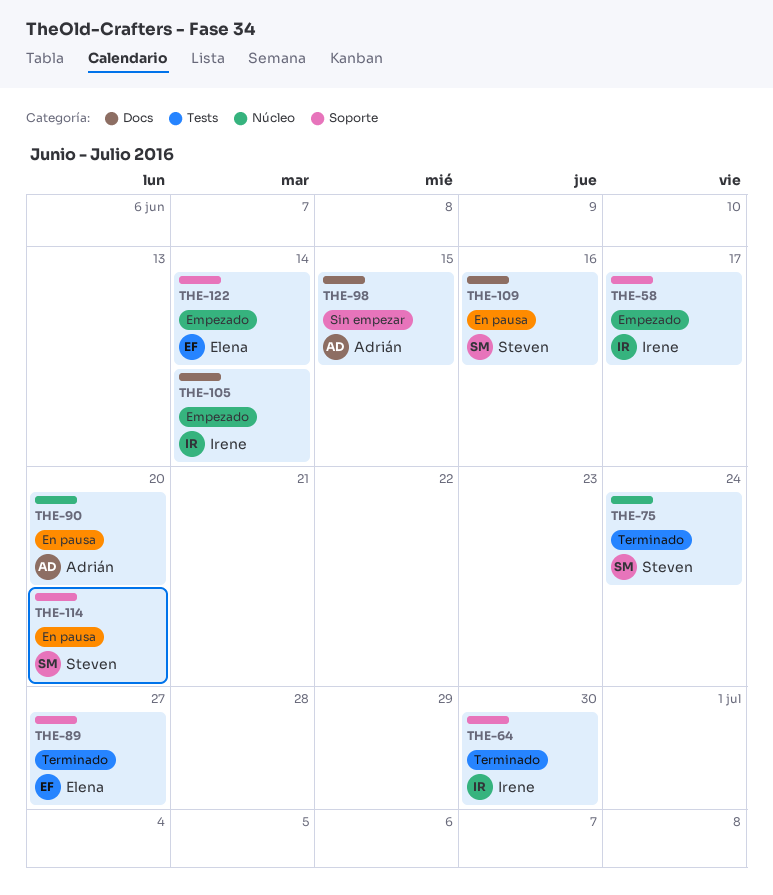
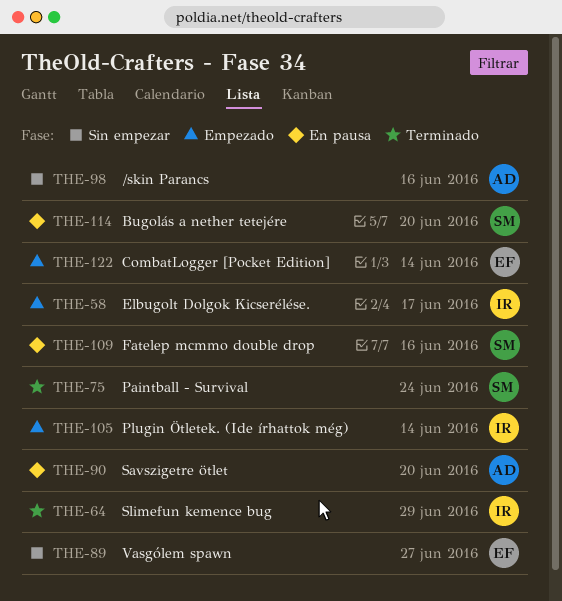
THE-64, due: Jun 30 -> Jun 29
THE-89, status: Terminado -> Sin empezar
THE-98, due: Jun 15 -> Jun 16

